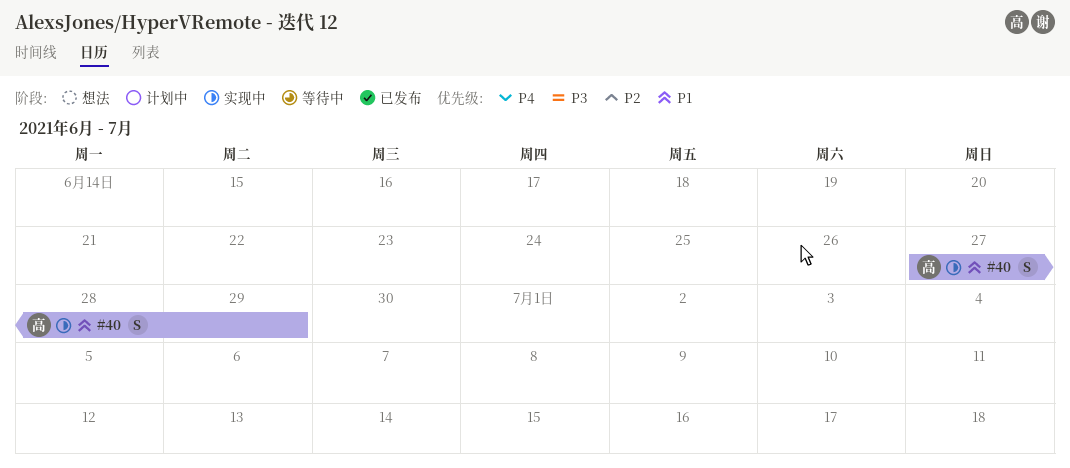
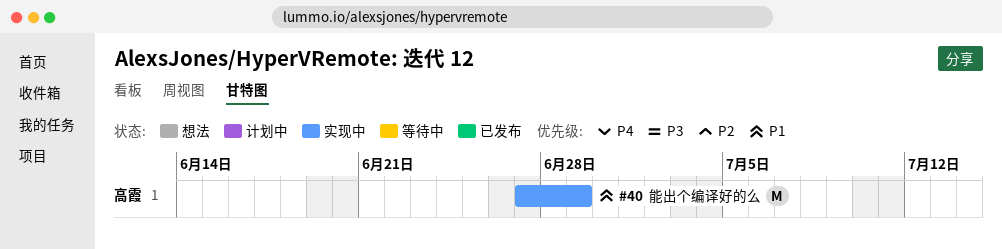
#40, estimate: S -> M

